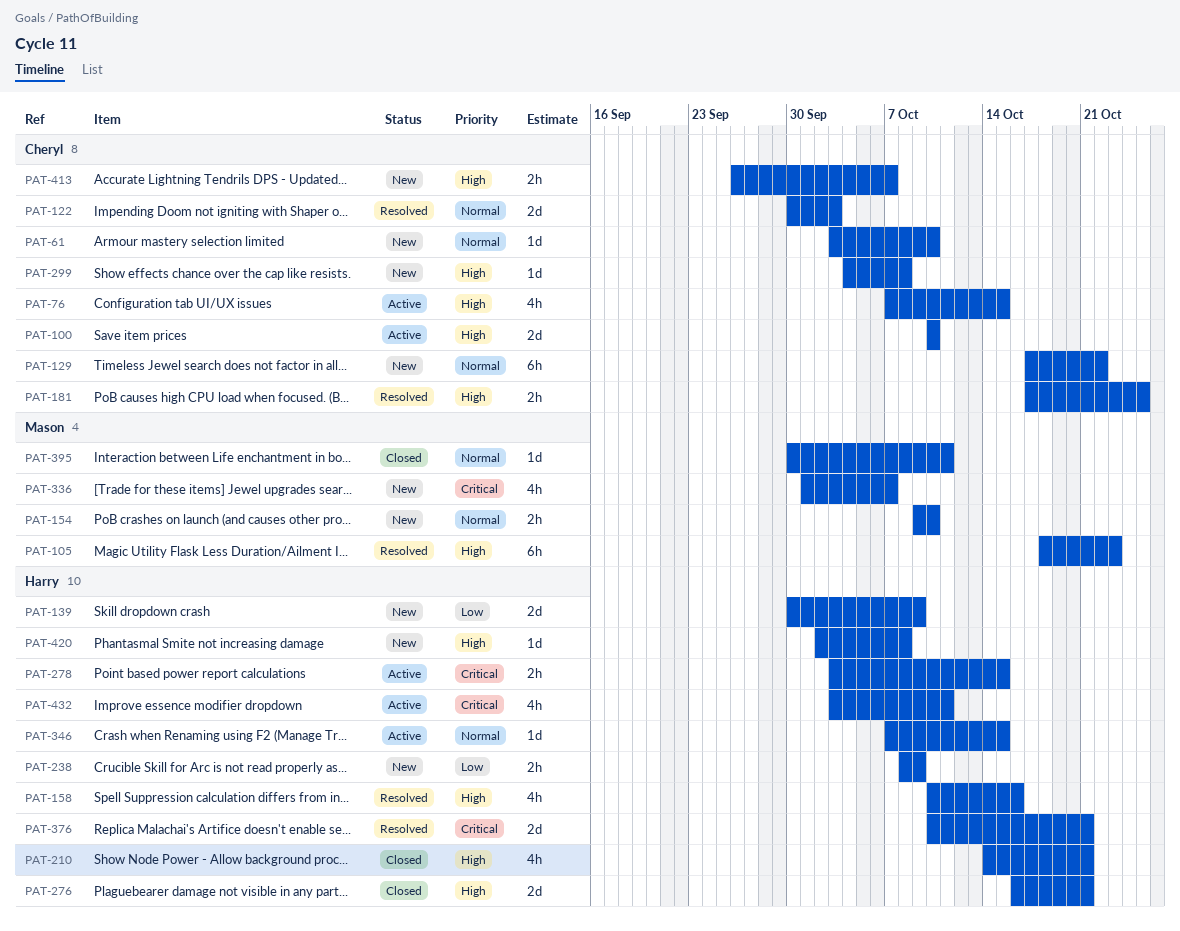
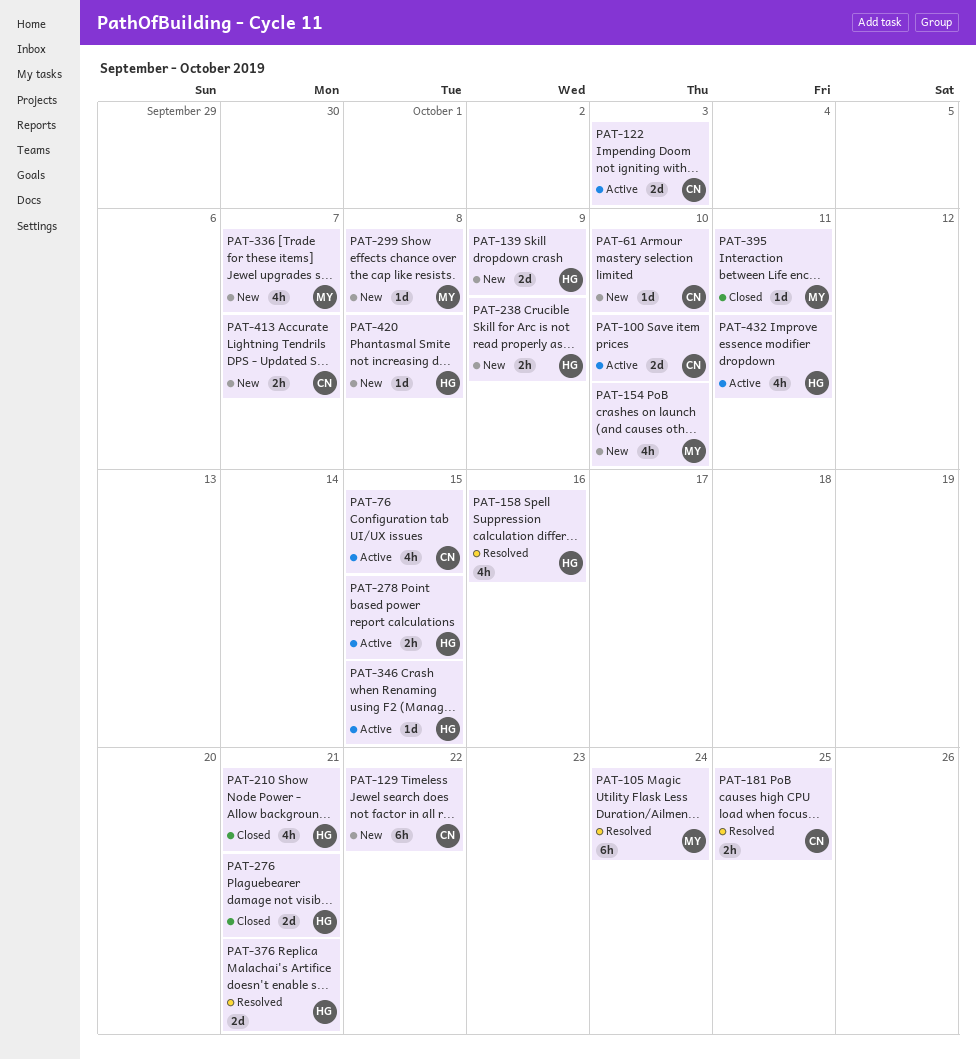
PAT-105, due: Oct 23 -> Oct 24
PAT-122, status: Resolved -> Active
PAT-154, estimate: 2h -> 4h
PAT-299, owner: Cheryl -> Mason

